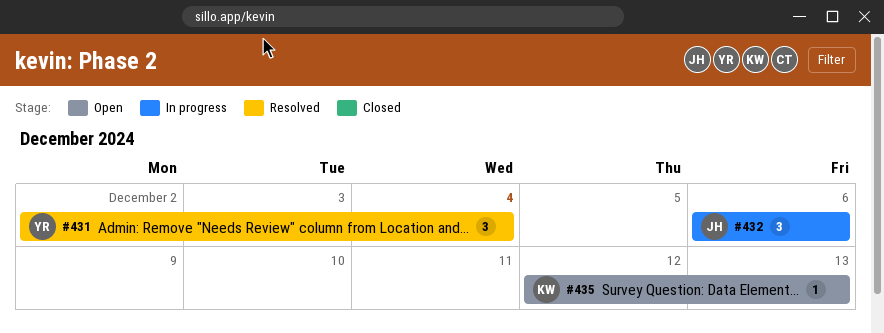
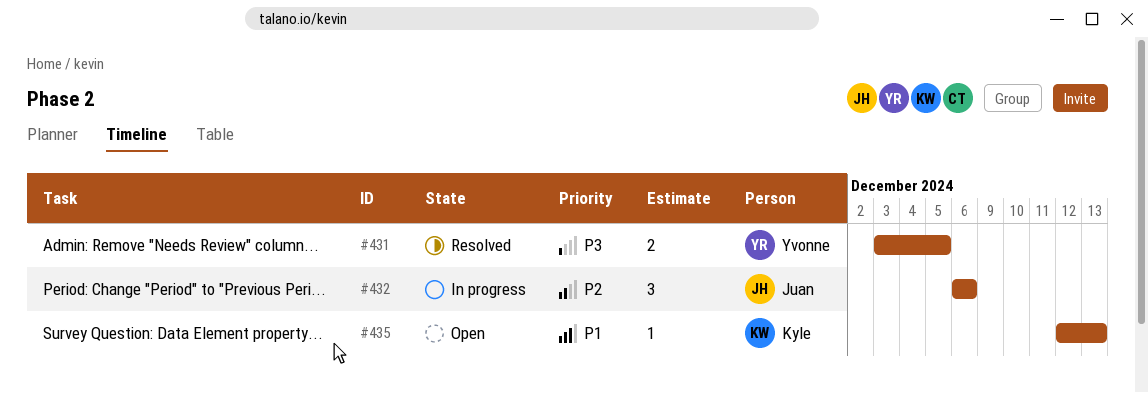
#431, estimate: 3 -> 2
#431, start: Dec 2 -> Dec 3
#431, due: Dec 4 -> Dec 5

